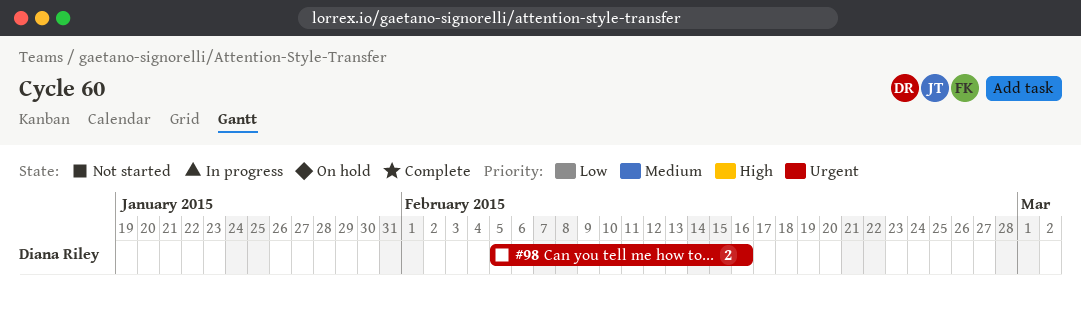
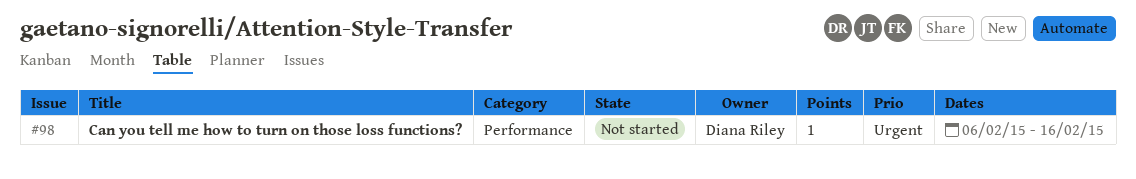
#98, estimate: 2 -> 1
#98, start: Feb 5 -> Feb 6

